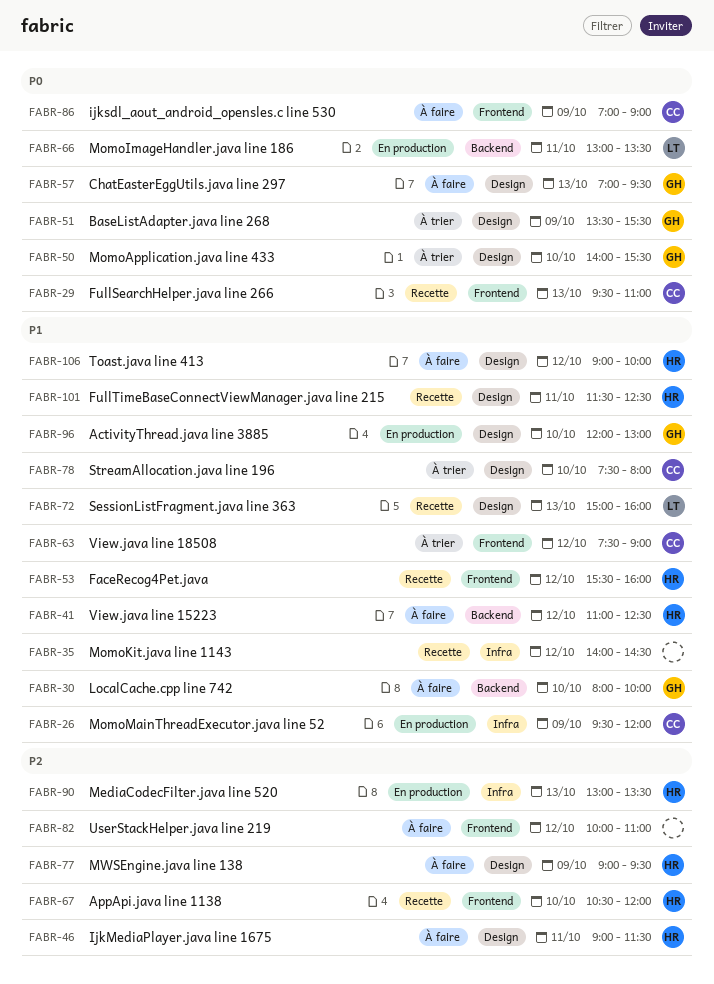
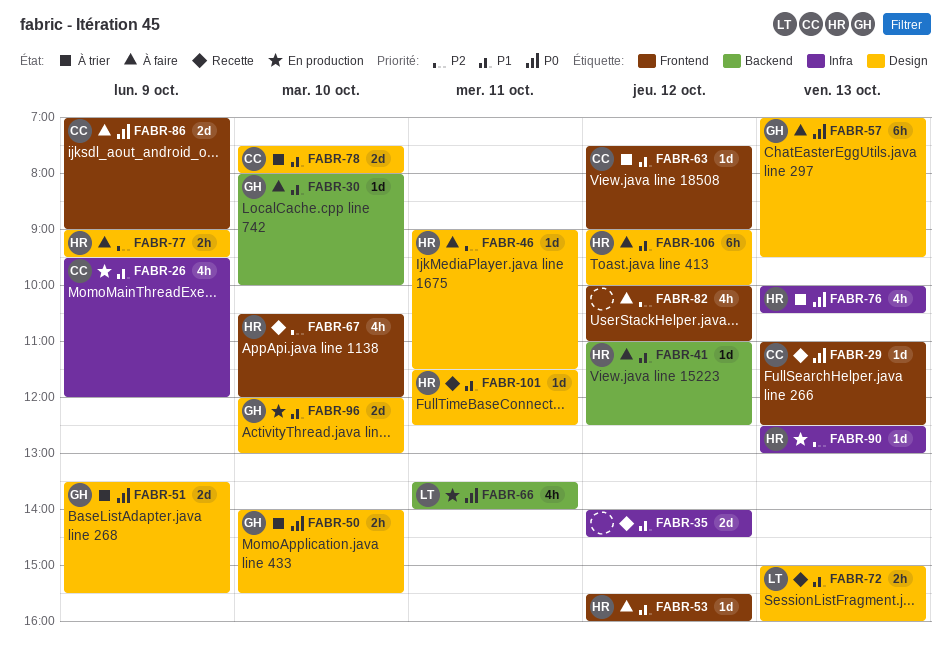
FABR-29, begins: 09:30 -> 11:00
FABR-29, ends: 11:00 -> 12:30
FABR-53, status: Recette -> À faire
FABR-66, begins: 13:00 -> 13:30
FABR-66, ends: 13:30 -> 14:00
FABR-76: none -> present
FABR-90, begins: 13:00 -> 12:30
FABR-90, ends: 13:30 -> 13:00

